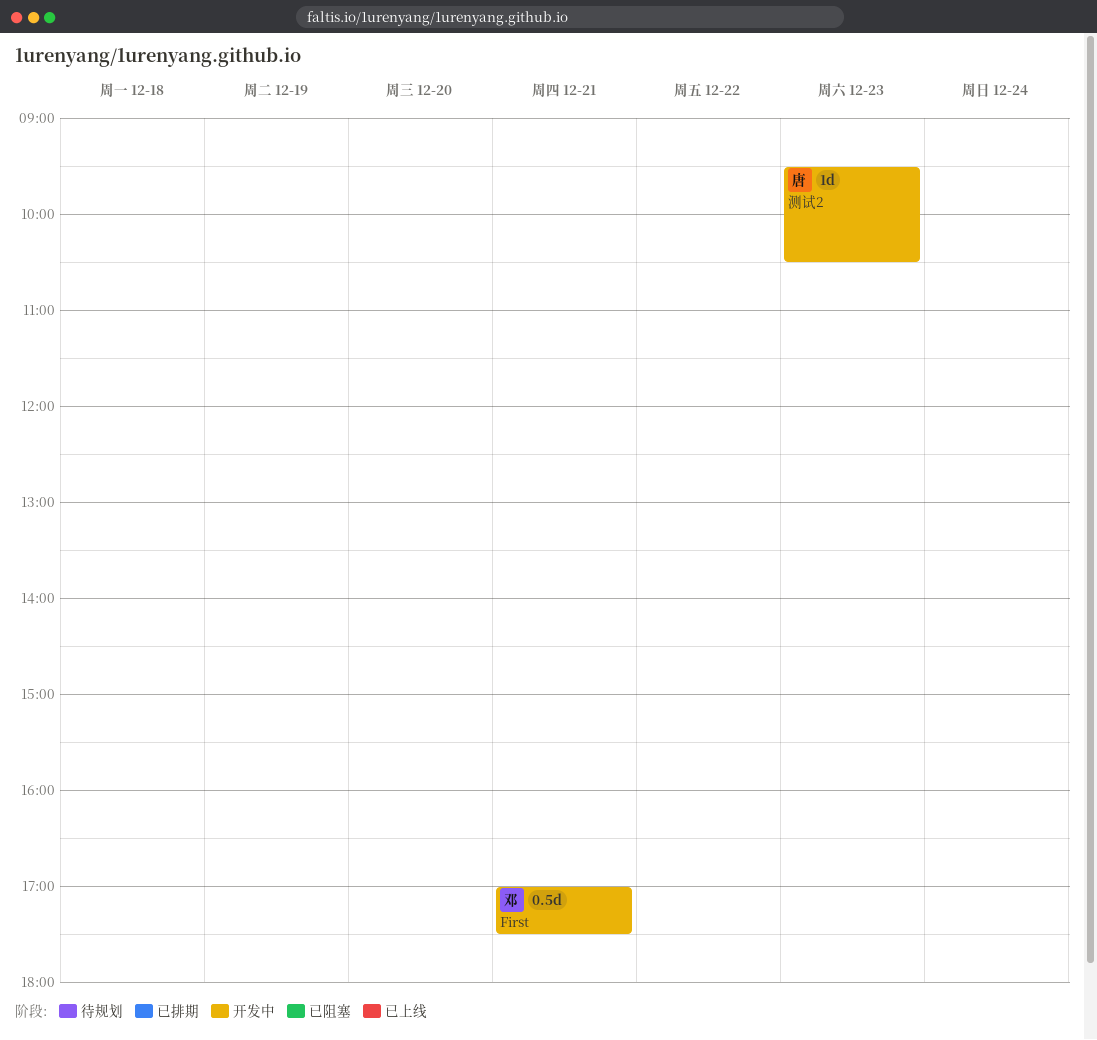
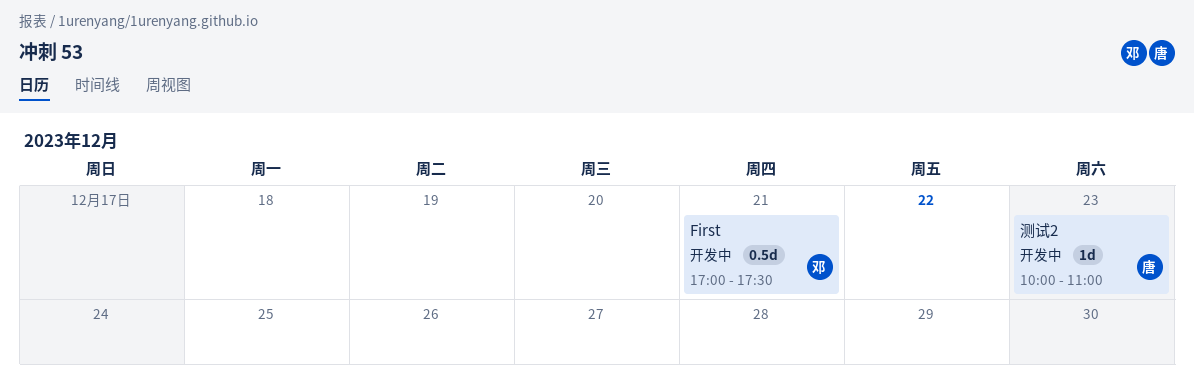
测试2, begins: 09:30 -> 10:00
测试2, ends: 10:30 -> 11:00

